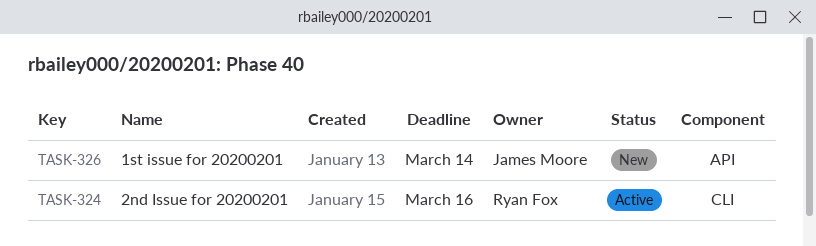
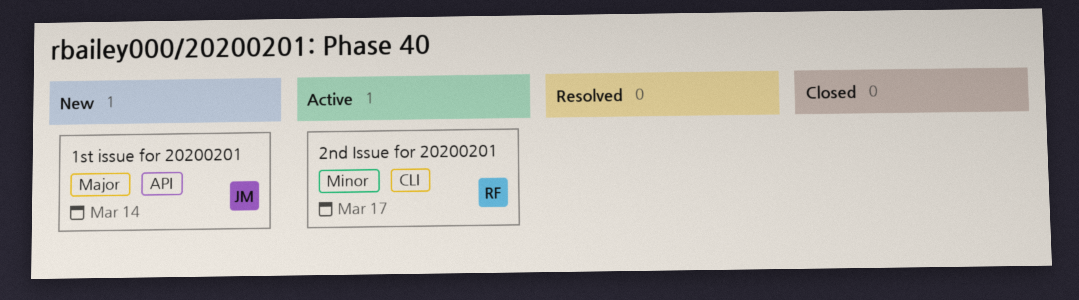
2nd Issue for 20200201, due: Mar 16 -> Mar 17

